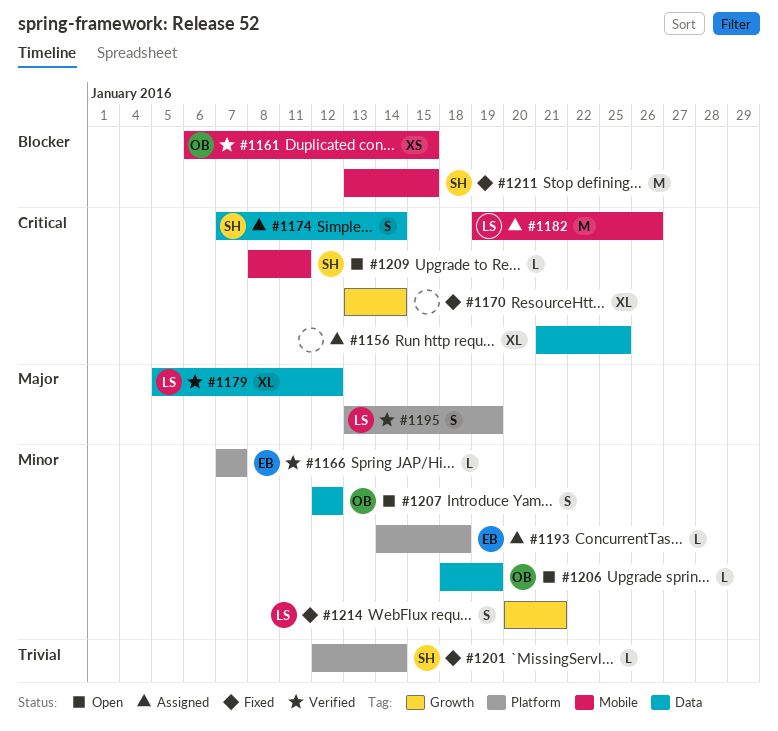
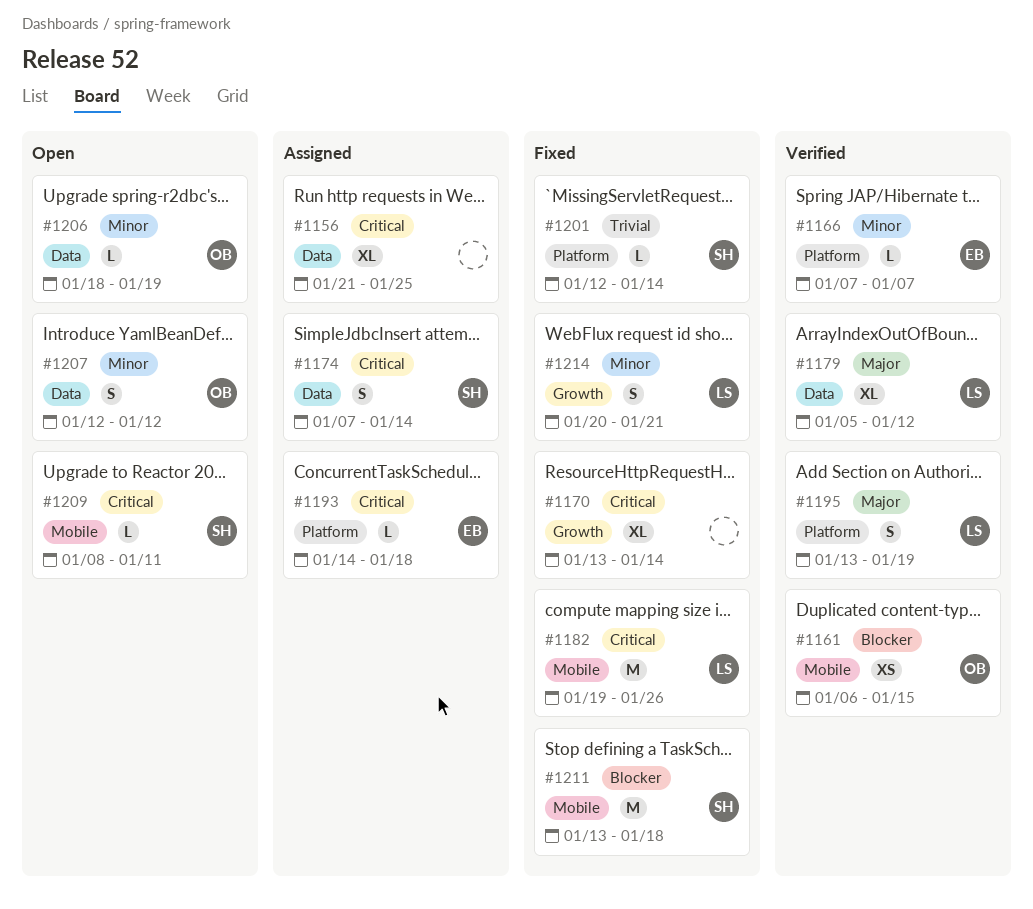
#1182, status: Assigned -> Fixed
#1193, priority: Minor -> Critical
#1211, due: Jan 15 -> Jan 18

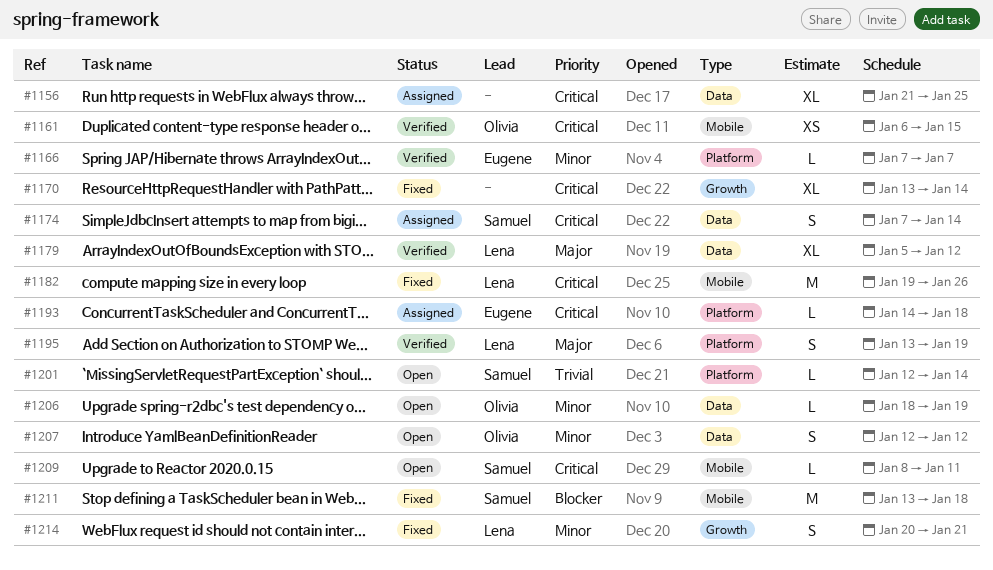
#1161, priority: Blocker -> Critical
#1201, status: Fixed -> Open

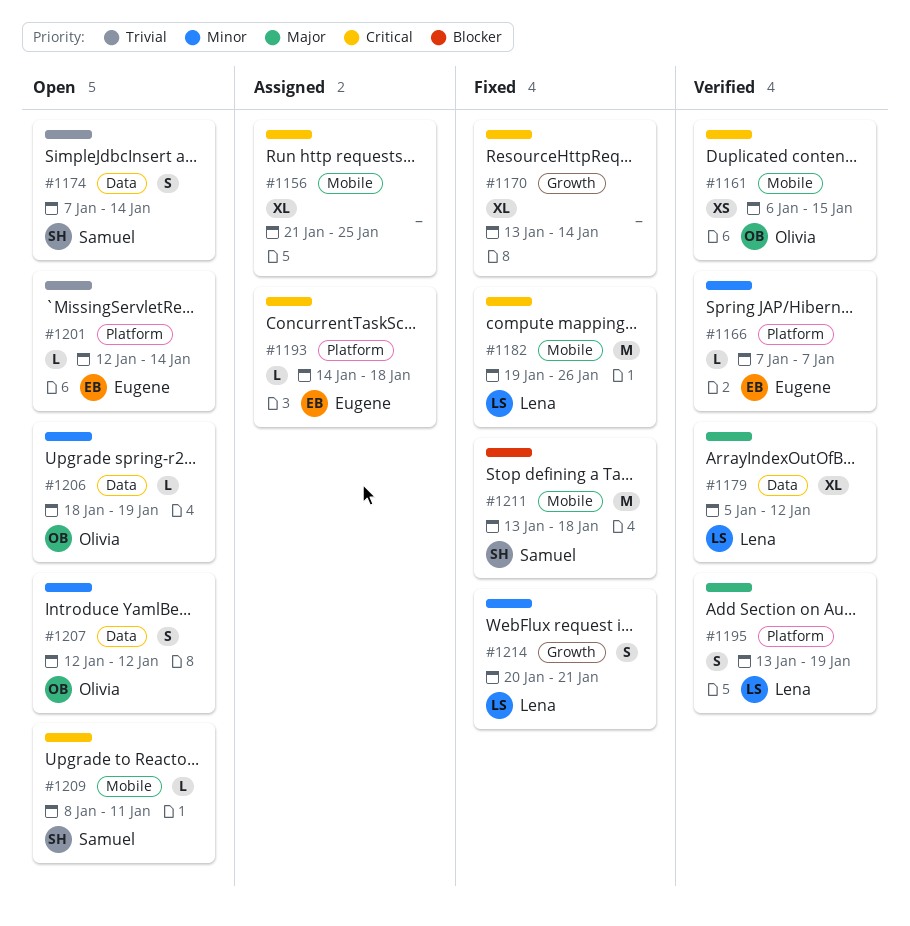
#1156, label: Data -> Mobile
#1174, status: Assigned -> Open
#1174, priority: Critical -> Trivial
#1201, owner: Samuel -> Eugene

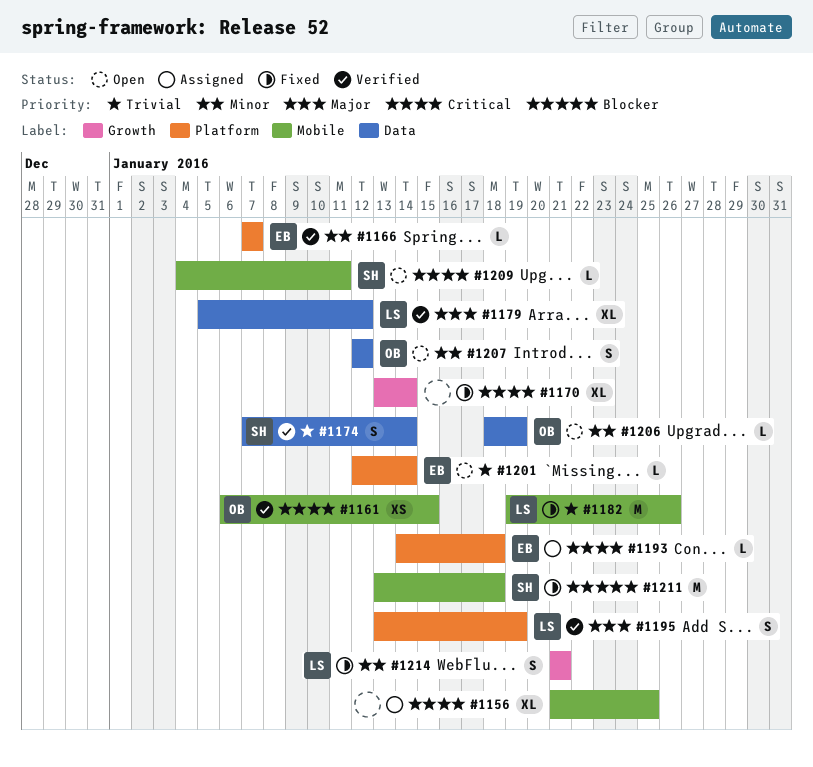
#1174, status: Open -> Verified
#1182, priority: Critical -> Trivial
#1209, start: Jan 8 -> Jan 4
#1214, start: Jan 20 -> Jan 21

